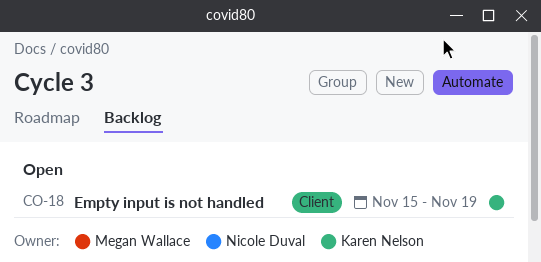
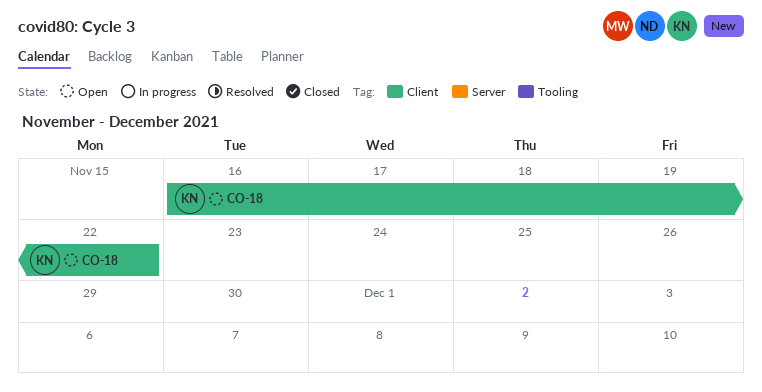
CO-18, start: Nov 15 -> Nov 16
CO-18, due: Nov 19 -> Nov 22

